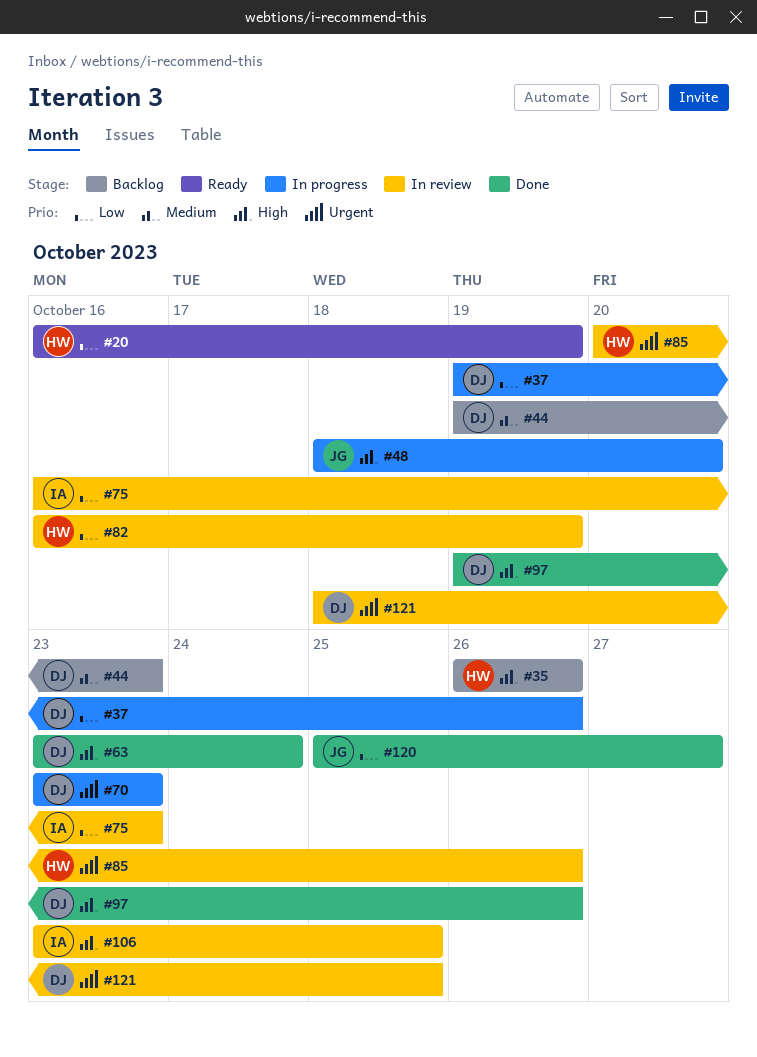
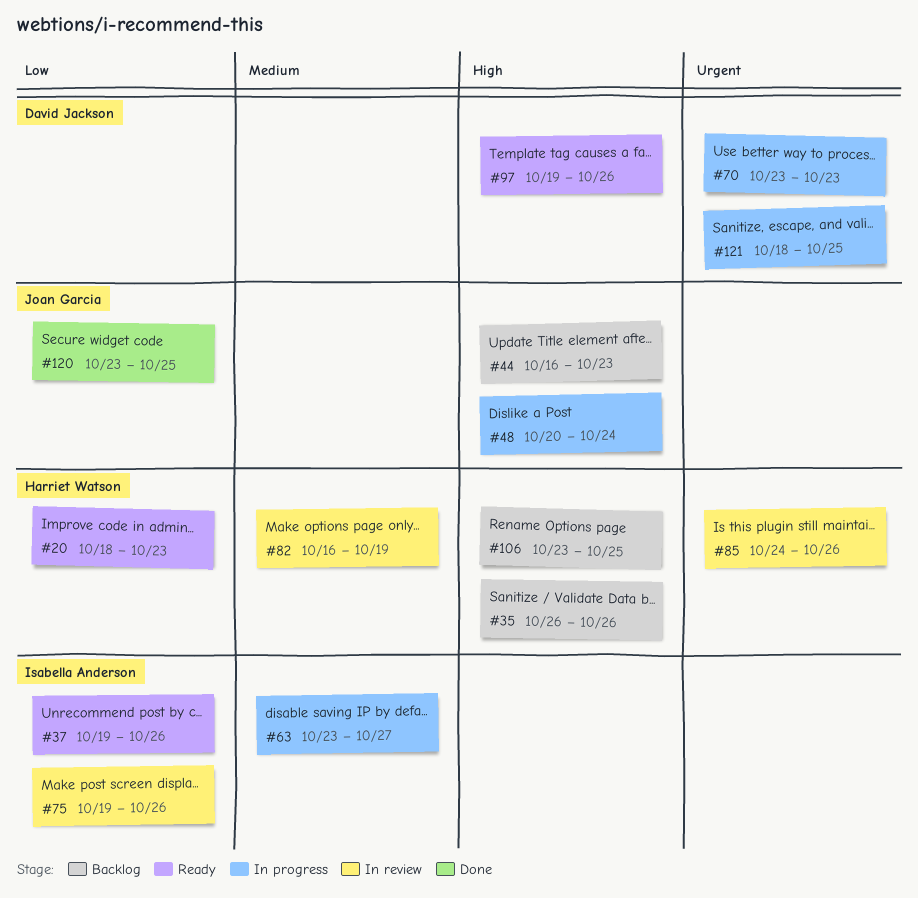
#20, start: Oct 16 -> Oct 18
#20, due: Oct 19 -> Oct 23
#37, status: In progress -> Ready
#37, owner: David Jackson -> Isabella Anderson
#44, owner: David Jackson -> Joan Garcia
#44, priority: Medium -> High
#44, start: Oct 19 -> Oct 16
#48, start: Oct 18 -> Oct 20
#48, due: Oct 20 -> Oct 24
#63, status: Done -> In progress
#63, owner: David Jackson -> Isabella Anderson
#63, priority: High -> Medium
#63, due: Oct 24 -> Oct 27
#75, start: Oct 16 -> Oct 19
#75, due: Oct 23 -> Oct 26
#82, priority: Low -> Medium
#85, start: Oct 20 -> Oct 24
#97, status: Done -> Ready
#106, status: In review -> Backlog
#106, owner: Isabella Anderson -> Harriet Watson
#120, start: Oct 25 -> Oct 23
#120, due: Oct 27 -> Oct 25
#121, status: In review -> In progress

